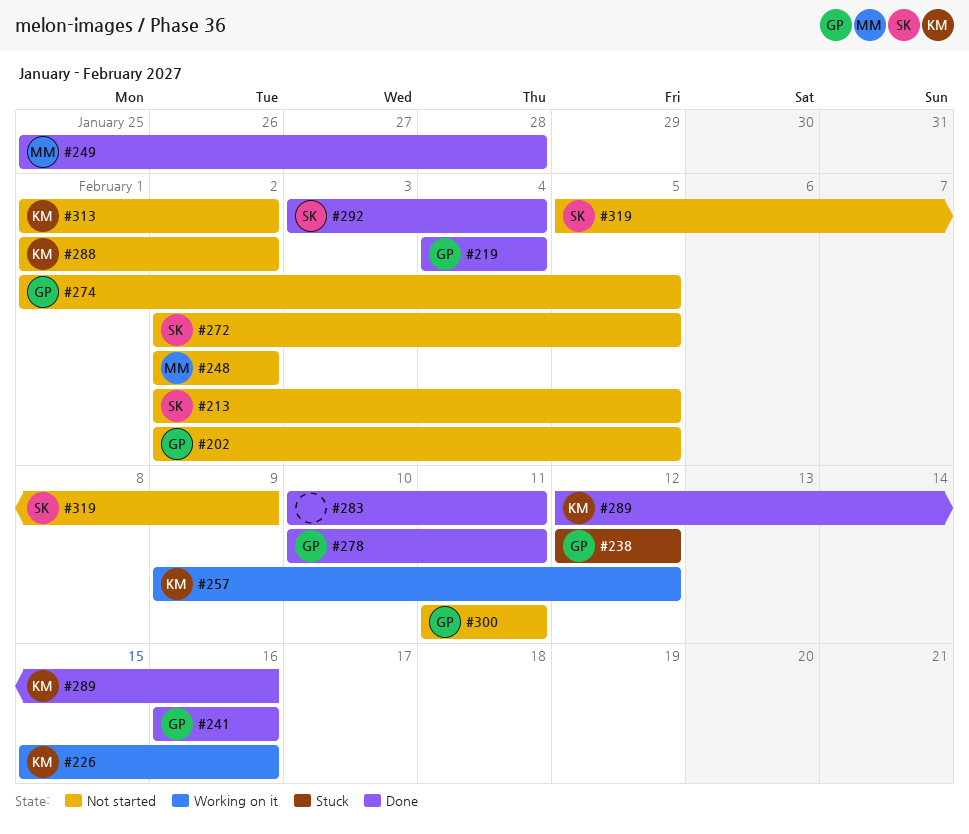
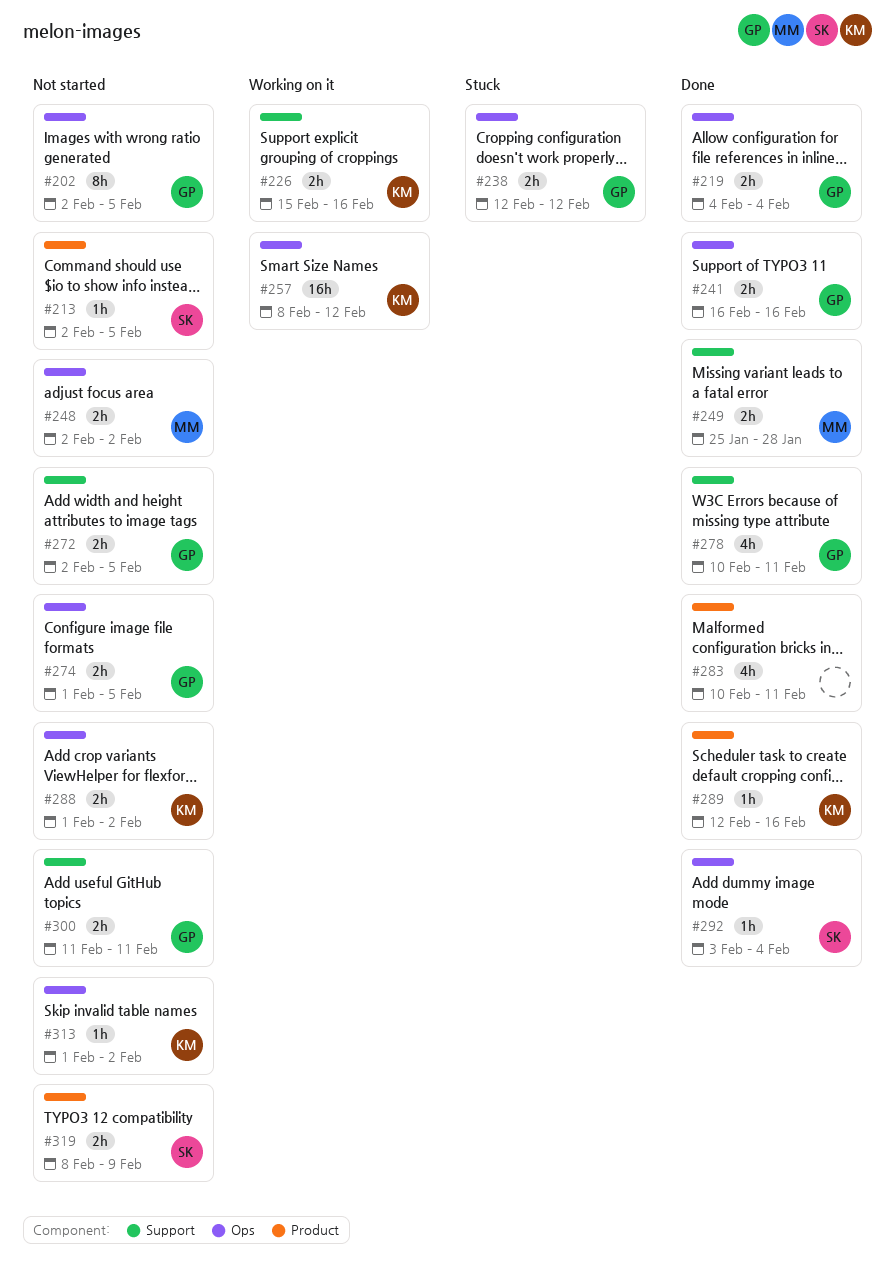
#257, start: Feb 9 -> Feb 8
#272, owner: SK -> GP
#319, start: Feb 5 -> Feb 8

